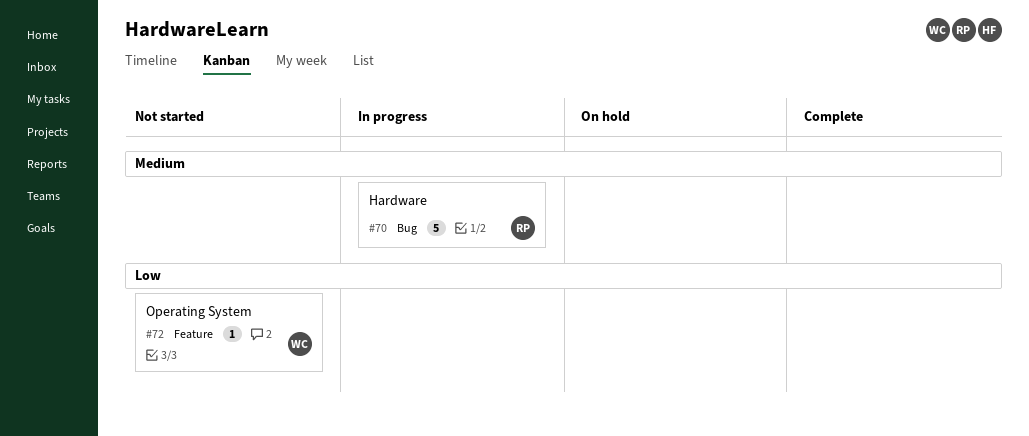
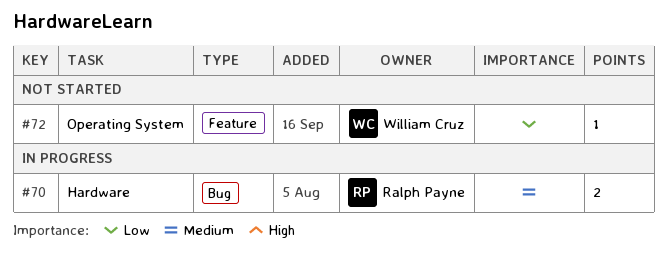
#70, estimate: 5 -> 2

